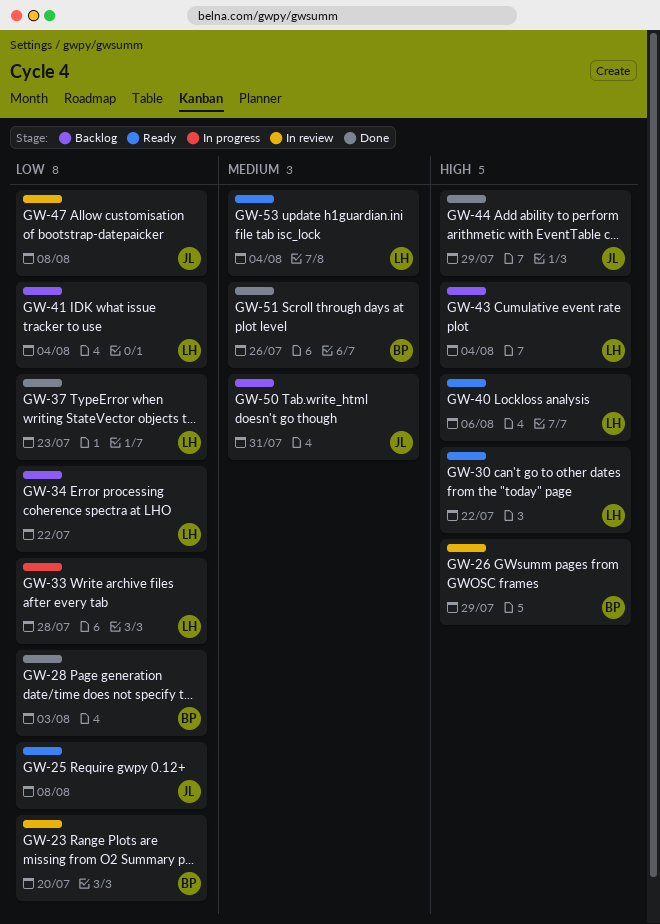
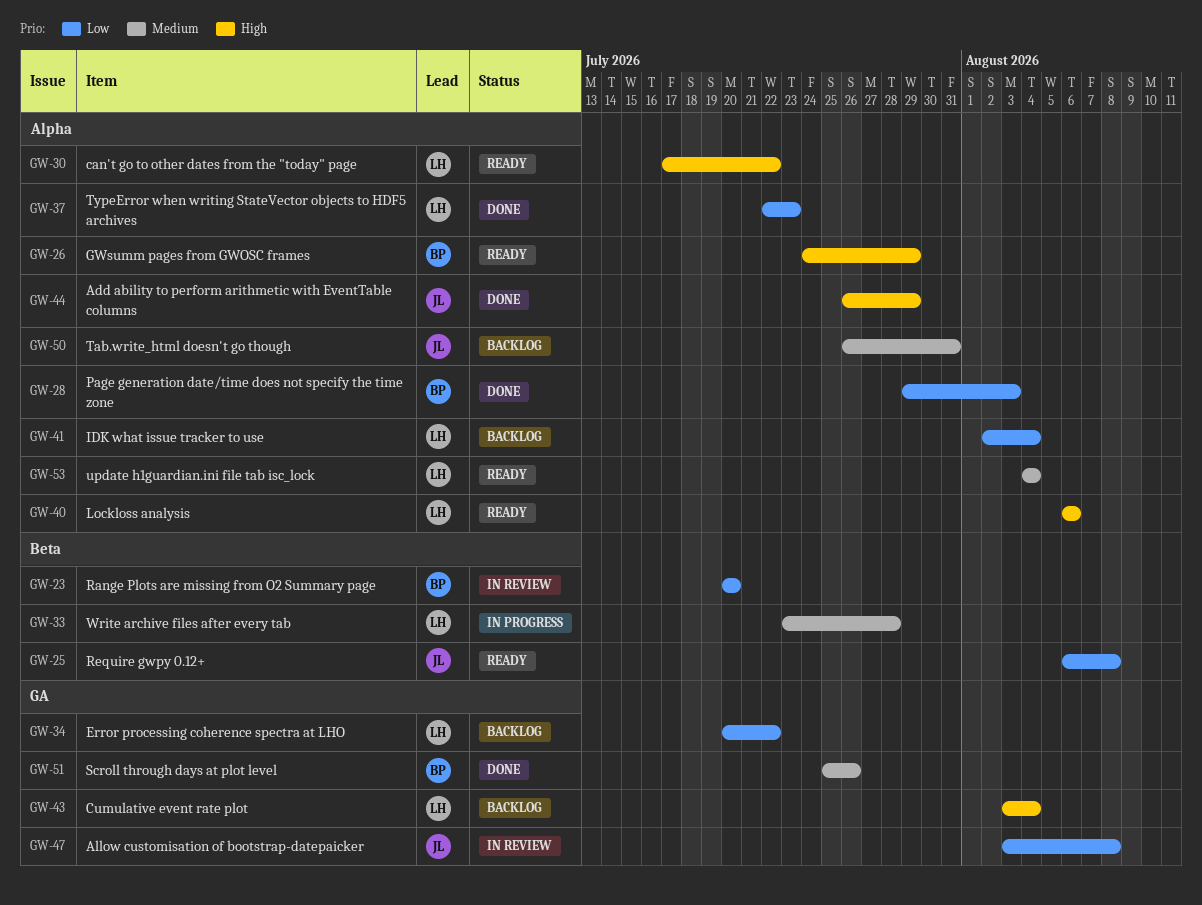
GW-26, status: In review -> Ready
GW-33, priority: Low -> Medium

